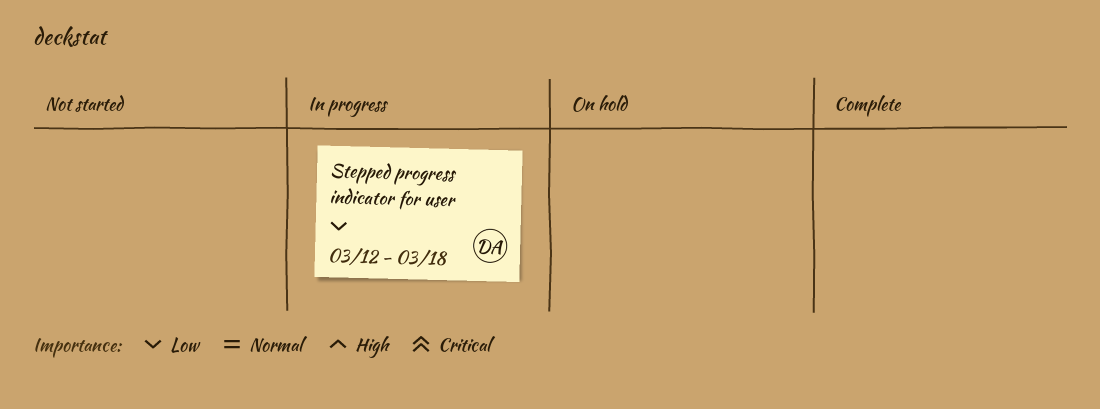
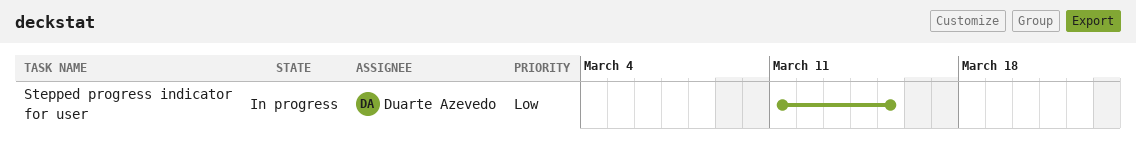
Stepped progress indicator for user, start: Mar 12 -> Mar 11
Stepped progress indicator for user, due: Mar 18 -> Mar 15

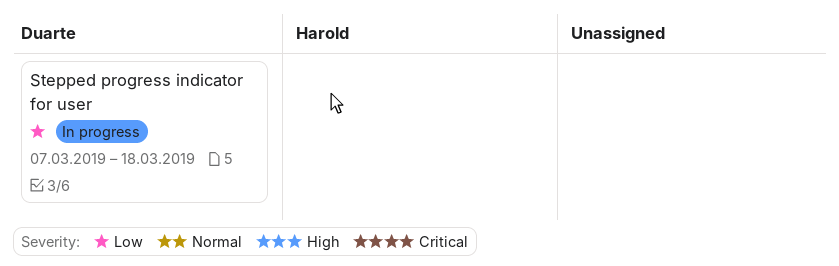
Stepped progress indicator for user, start: Mar 11 -> Mar 7
Stepped progress indicator for user, due: Mar 15 -> Mar 18

